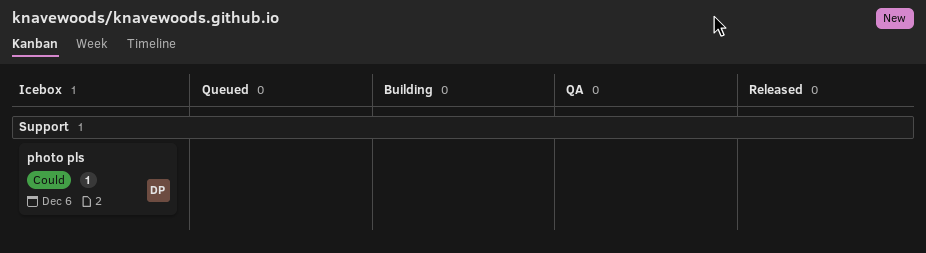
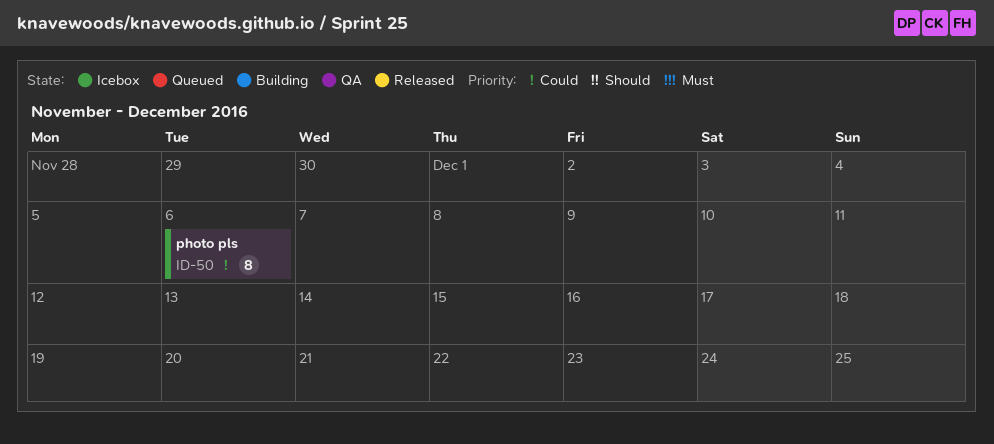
photo pls, estimate: 1 -> 8

